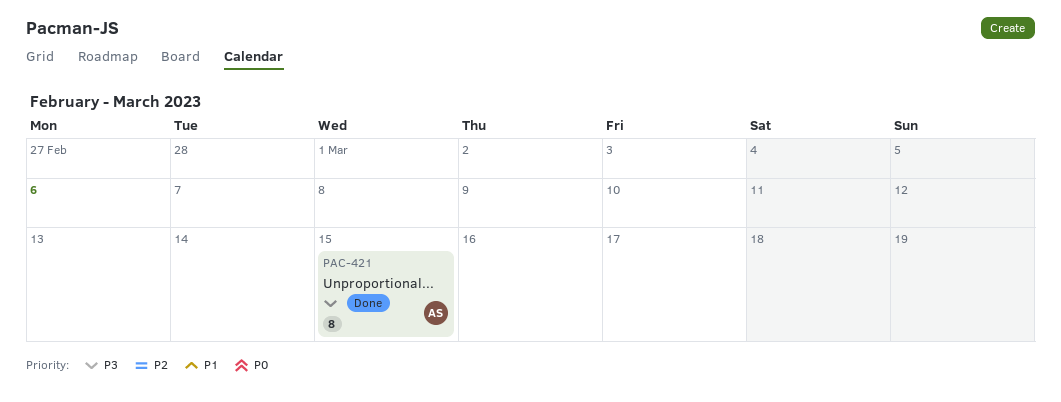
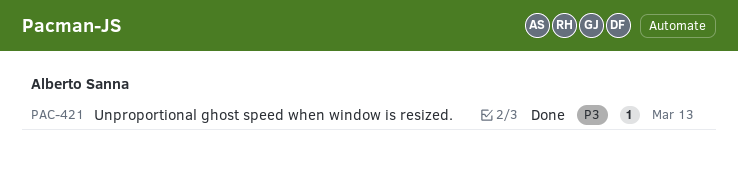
PAC-421, estimate: 8 -> 1
PAC-421, due: Mar 15 -> Mar 13

